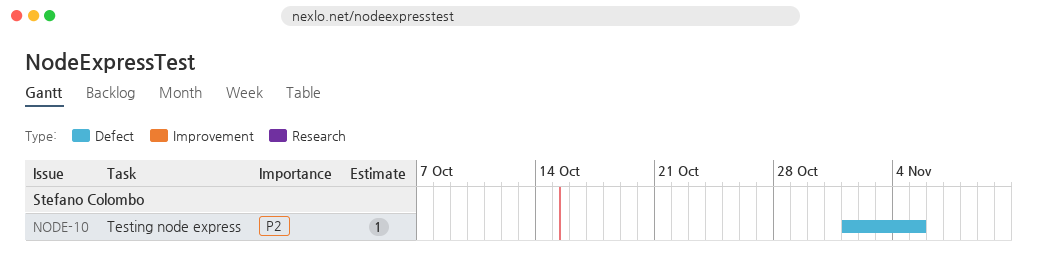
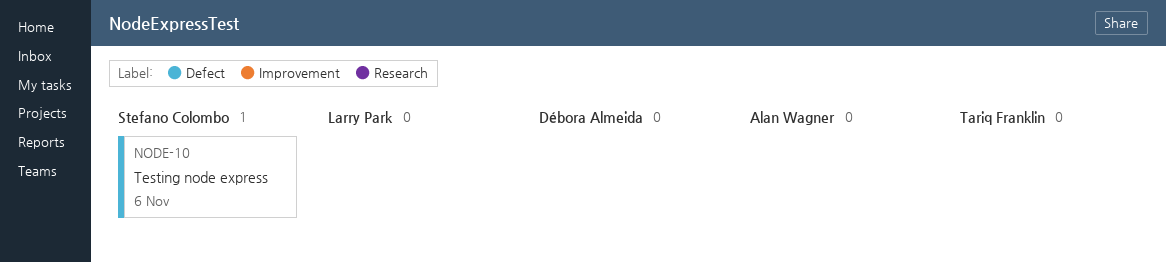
NODE-10, due: Nov 5 -> Nov 6

